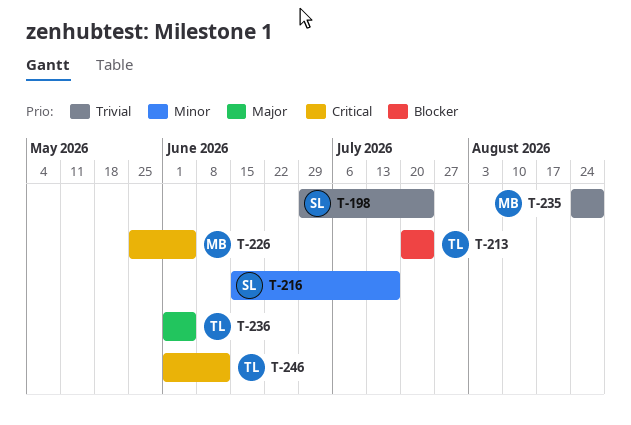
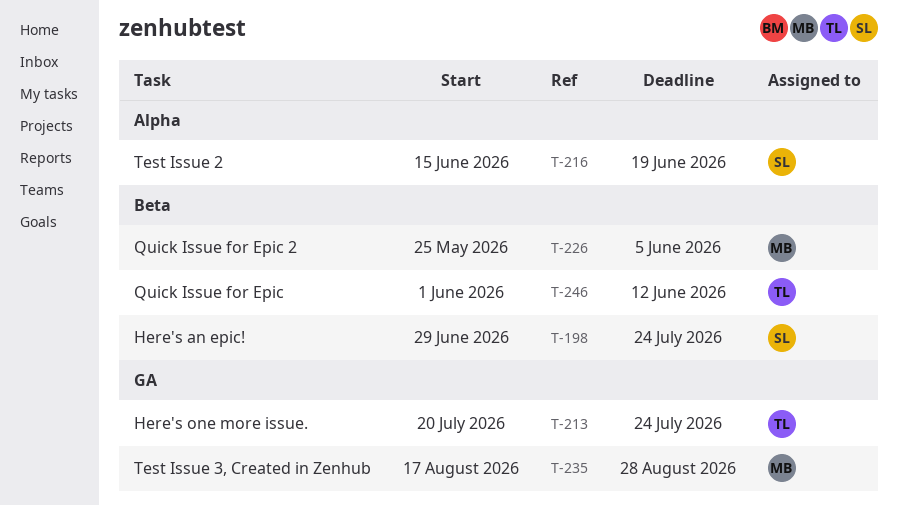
T-216, due: Jul 17 -> Jun 19
T-235, start: Aug 24 -> Aug 17
T-236: present -> none

